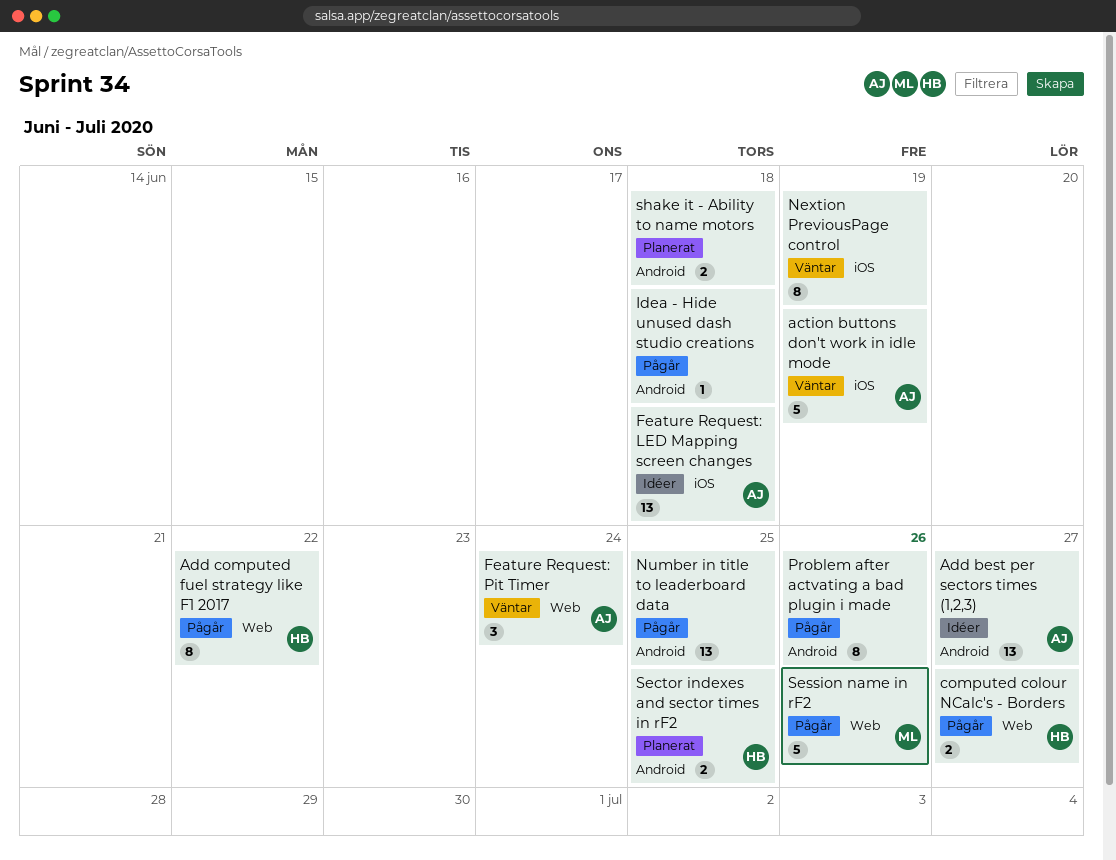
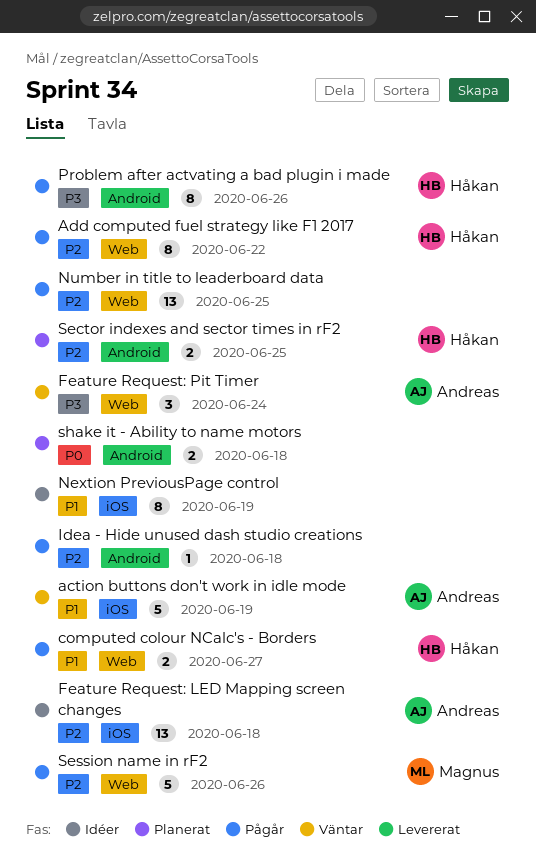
Add best per sectors times (1,2,3): present -> none
Nextion PreviousPage control, status: Väntar -> Idéer
Number in title to leaderboard data, label: Android -> Web
Problem after actvating a bad plugin i made, owner: none -> Håkan

